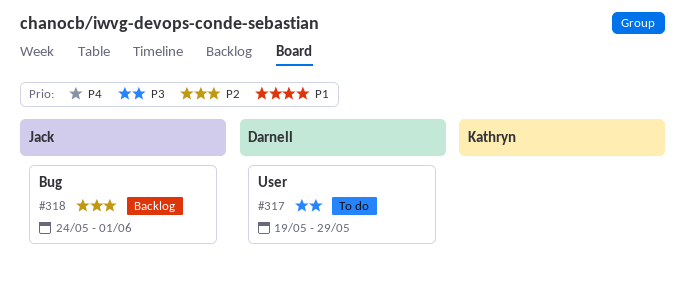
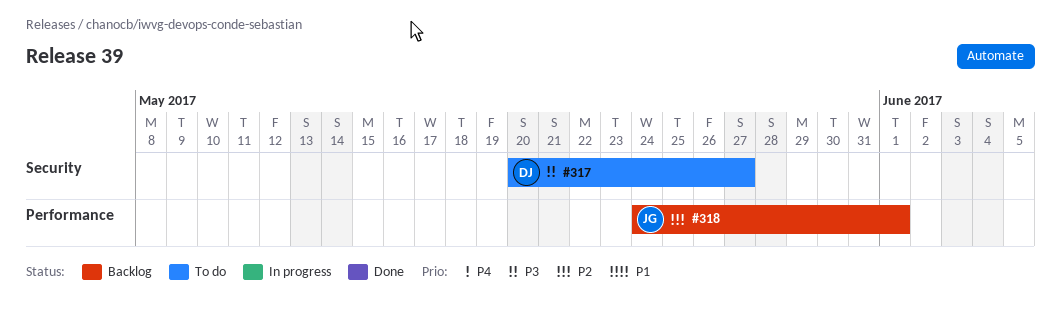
#317, start: May 19 -> May 20
#317, due: May 29 -> May 27

